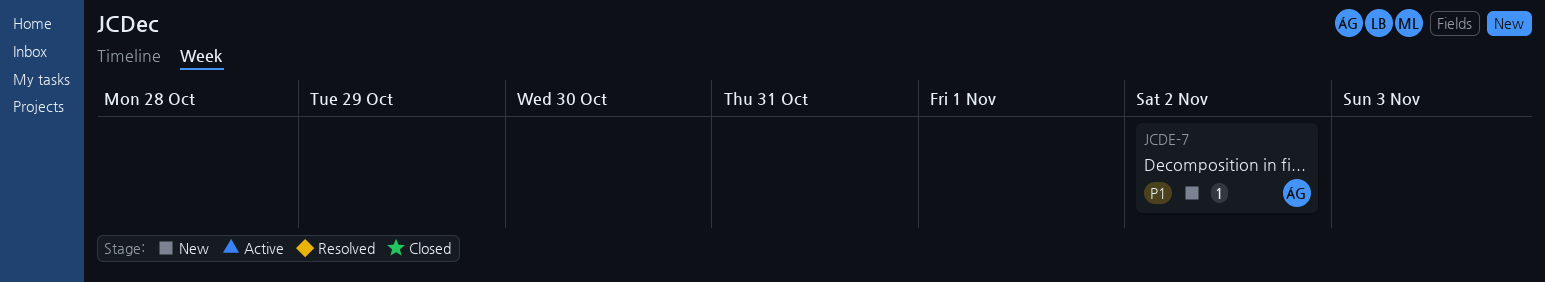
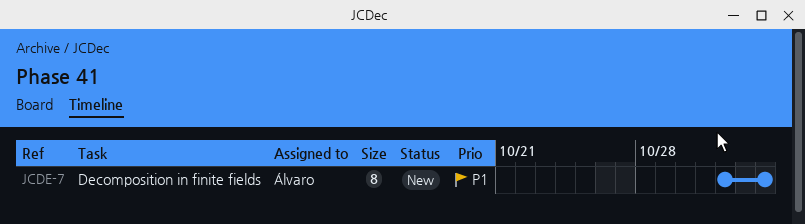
JCDE-7, estimate: 1 -> 8
JCDE-7, due: Nov 2 -> Nov 3

